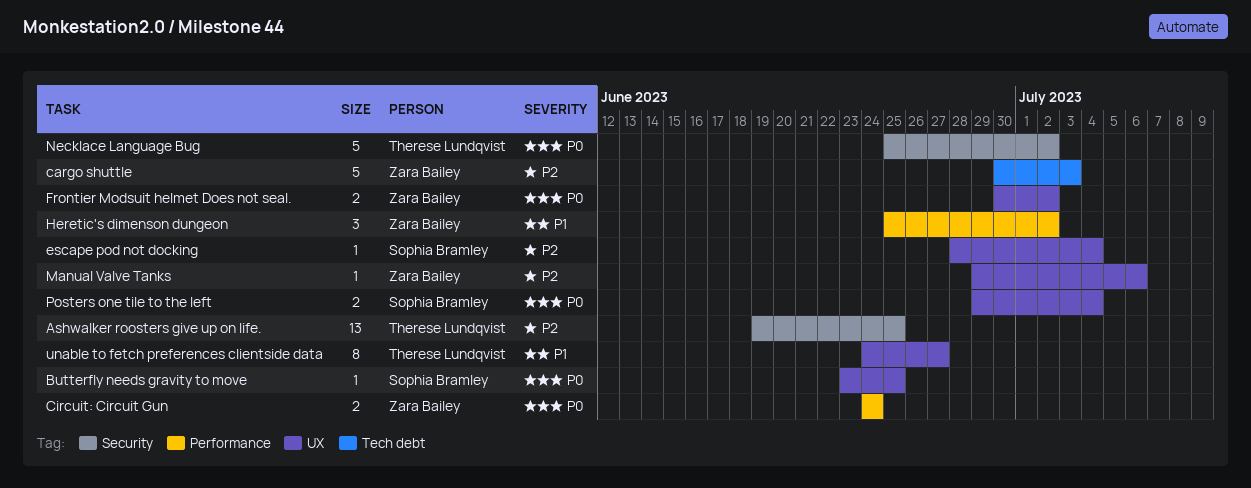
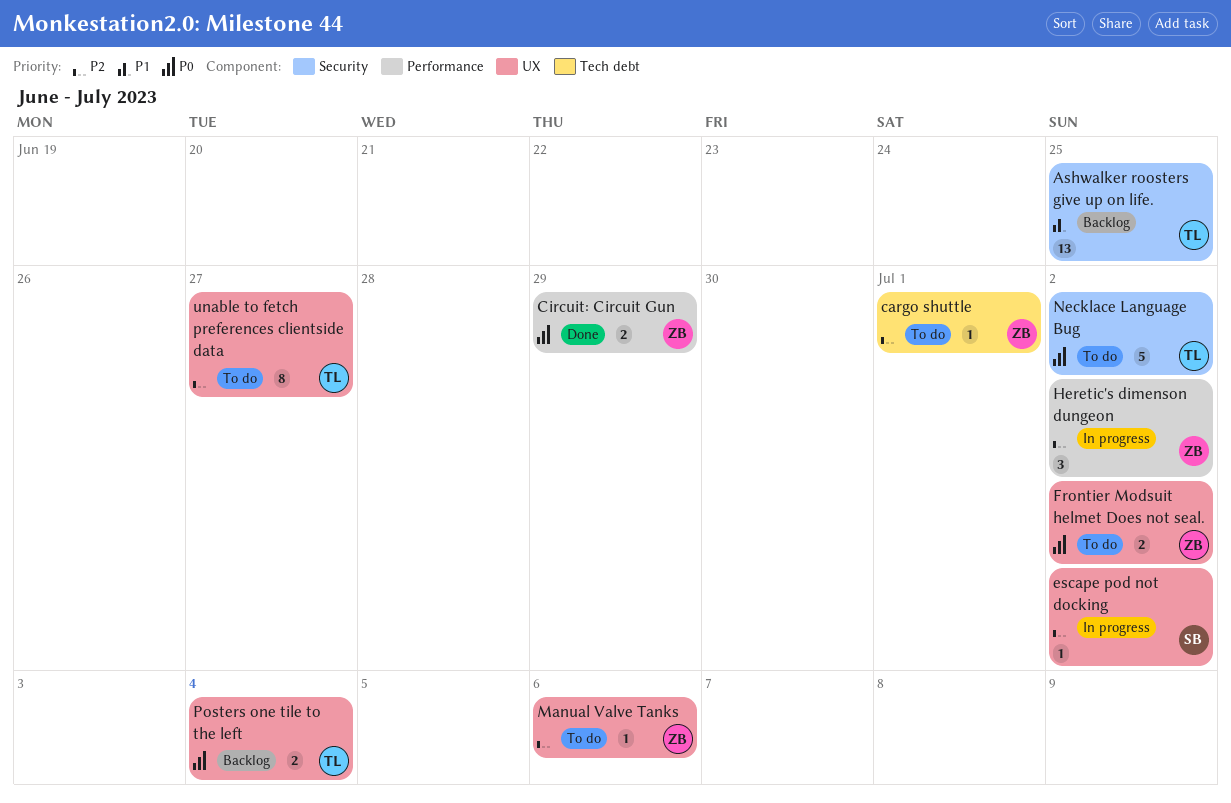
Ashwalker roosters give up on life., priority: P2 -> P1
Butterfly needs gravity to move: present -> none
cargo shuttle, estimate: 5 -> 1
cargo shuttle, due: Jul 3 -> Jul 1
Circuit: Circuit Gun, due: Jun 24 -> Jun 29
escape pod not docking, due: Jul 4 -> Jul 2
Heretic's dimenson dungeon, priority: P1 -> P2
Posters one tile to the left, owner: Sophia Bramley -> Therese Lundqvist
unable to fetch preferences clientside data, priority: P1 -> P2

